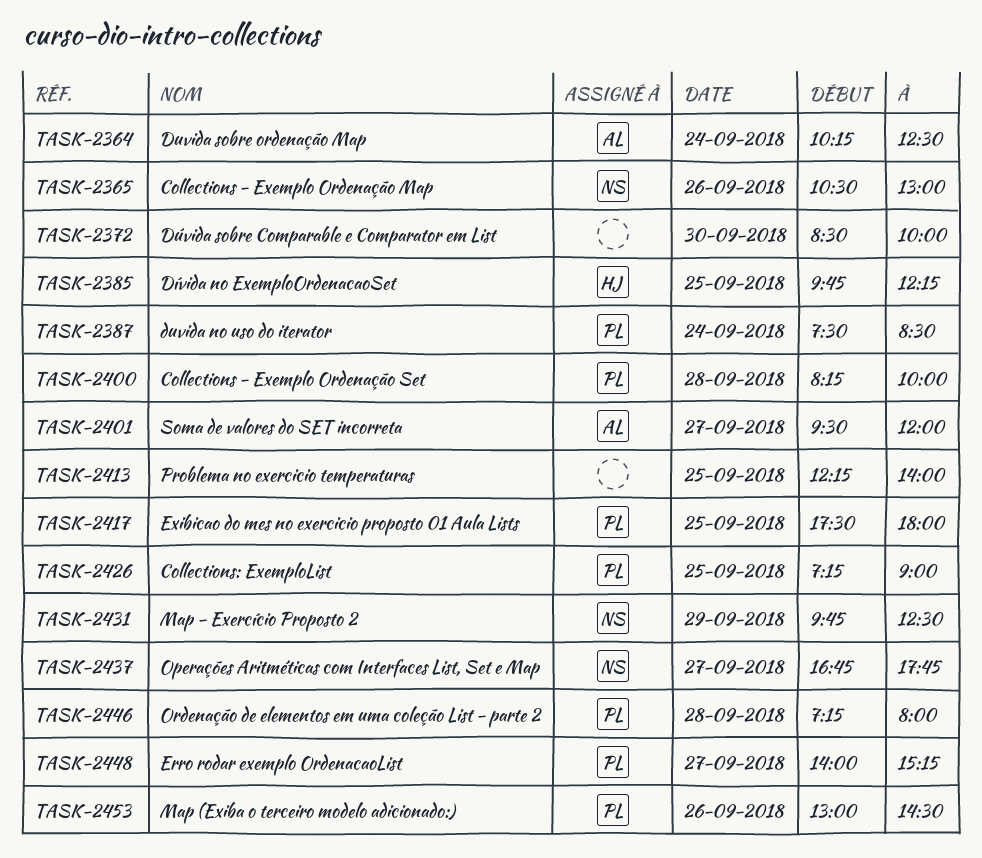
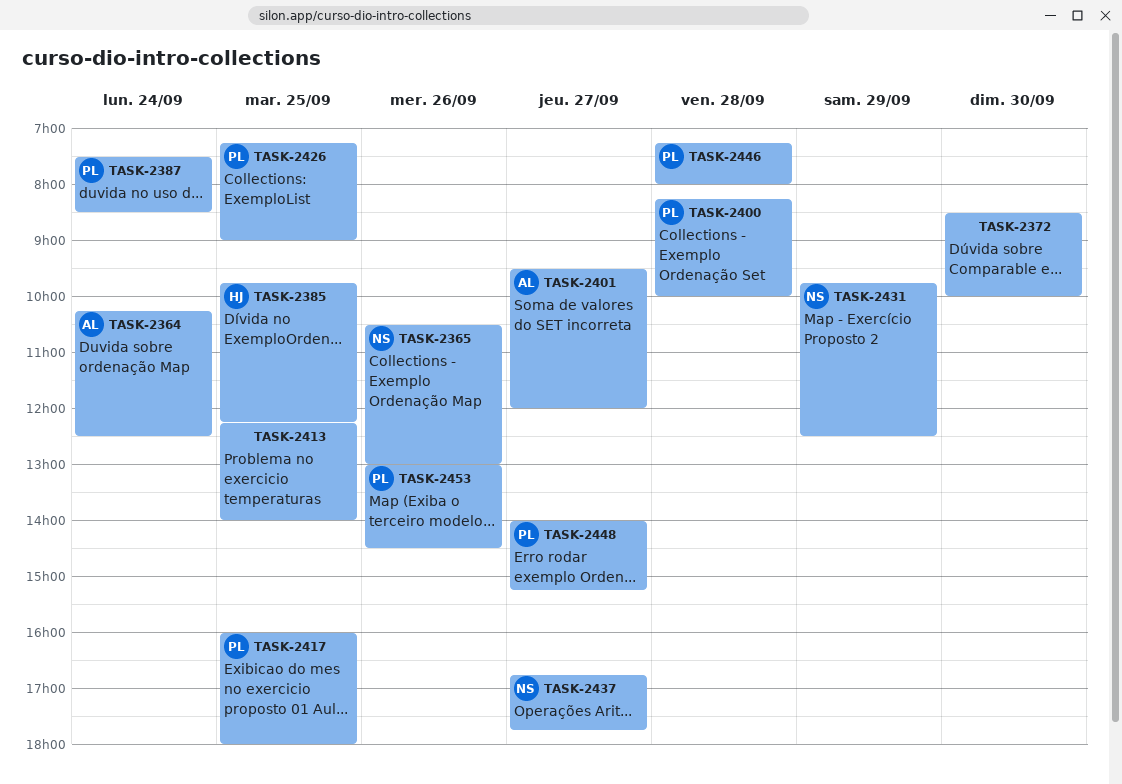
TASK-2417, begins: 17:30 -> 16:00

